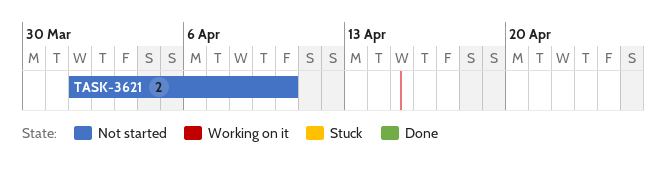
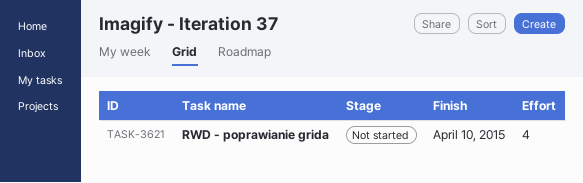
TASK-3621, estimate: 2 -> 4

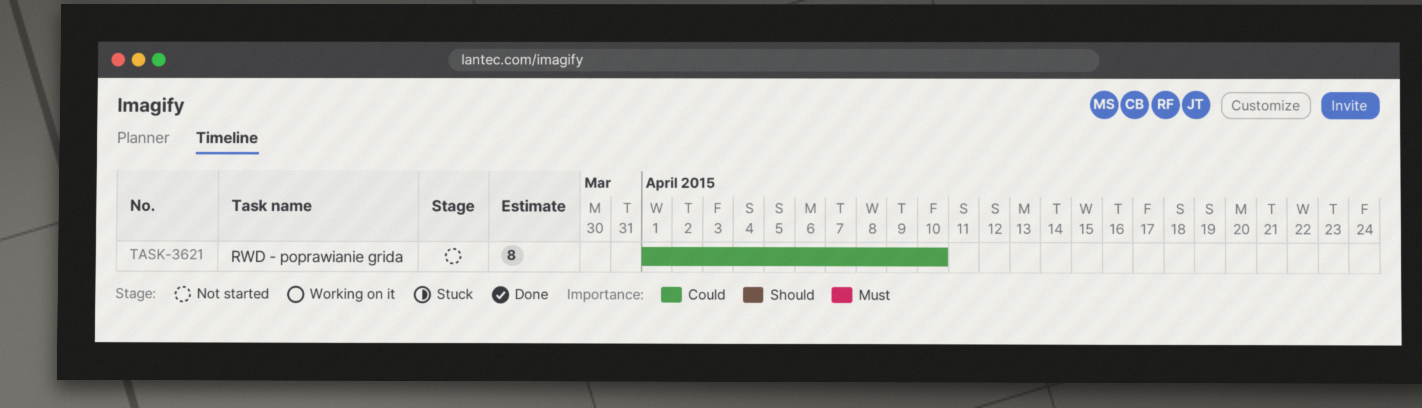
TASK-3621, estimate: 4 -> 8

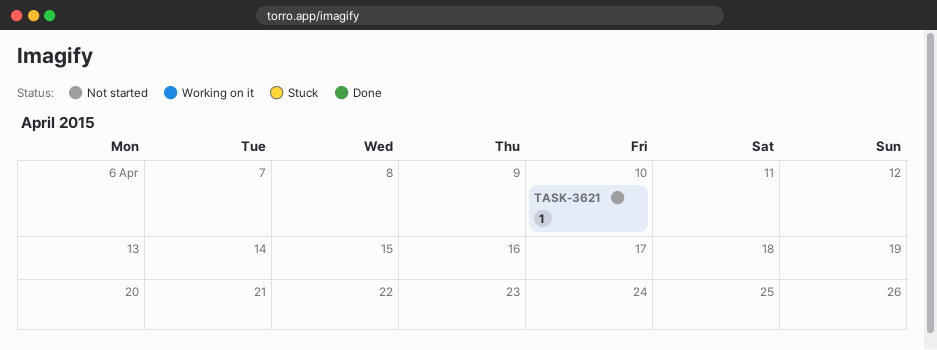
TASK-3621, estimate: 8 -> 1

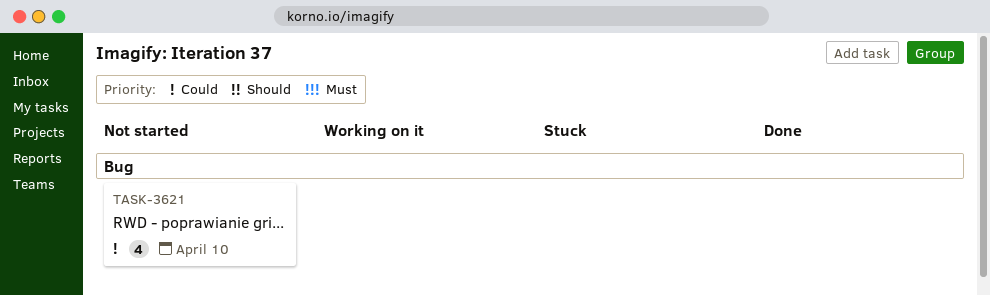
TASK-3621, estimate: 1 -> 4

